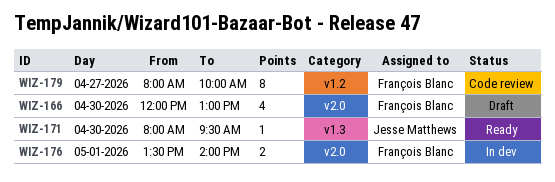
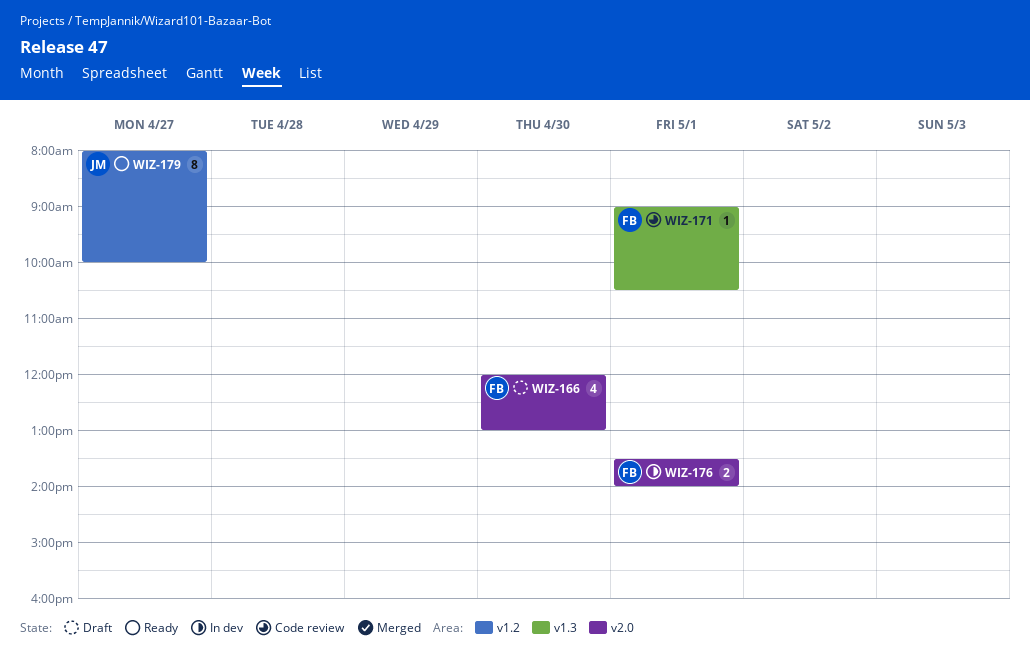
WIZ-171, status: Ready -> Code review
WIZ-171, owner: Jesse Matthews -> François Blanc
WIZ-171, day: Apr 30 -> May 1
WIZ-171, begins: 08:00 -> 09:00
WIZ-171, ends: 09:30 -> 10:30
WIZ-179, status: Code review -> Ready
WIZ-179, owner: François Blanc -> Jesse Matthews

